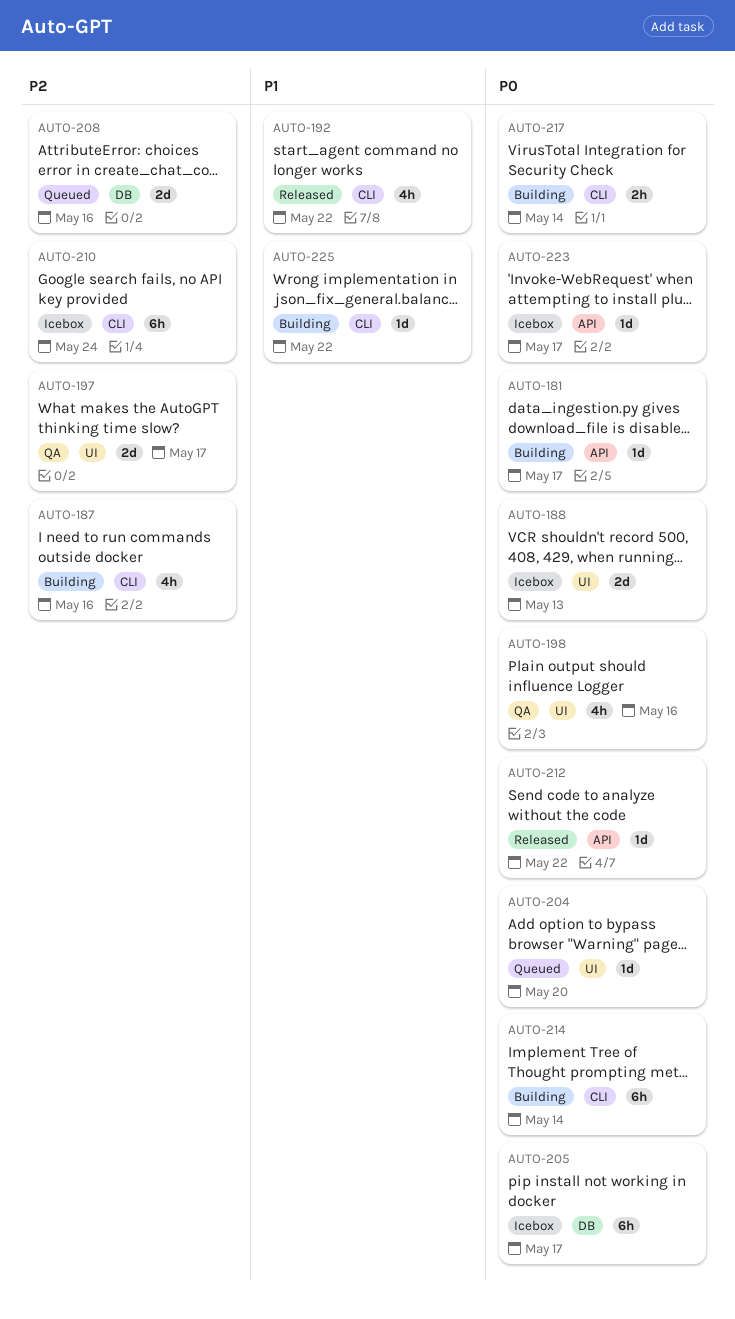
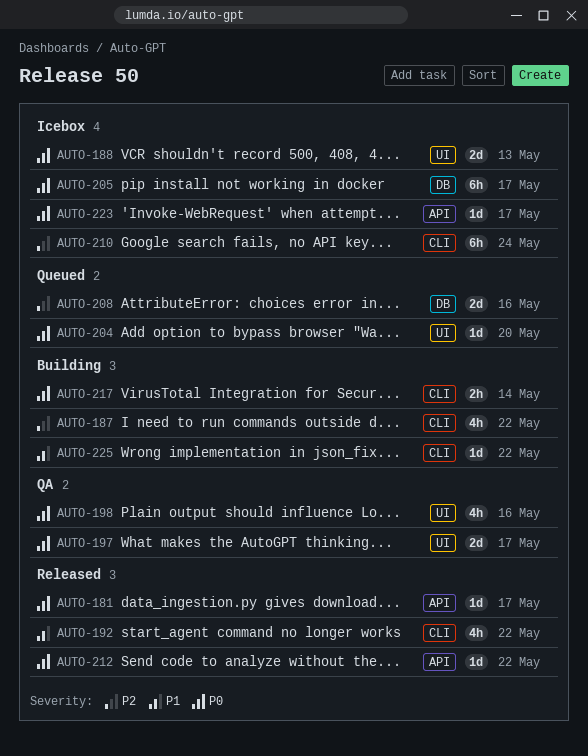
AUTO-181, status: Building -> Released
AUTO-187, due: May 16 -> May 22
AUTO-197, priority: P2 -> P0
AUTO-214: present -> none

